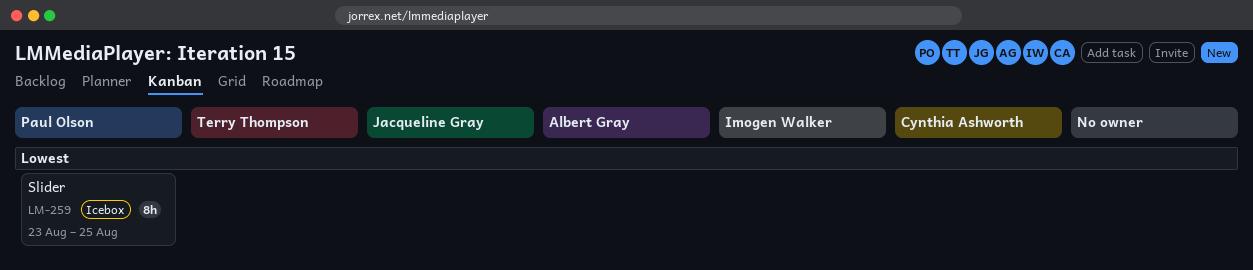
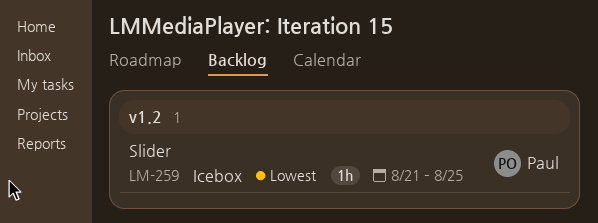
LM-259, estimate: 8h -> 1h
LM-259, start: Aug 23 -> Aug 21

